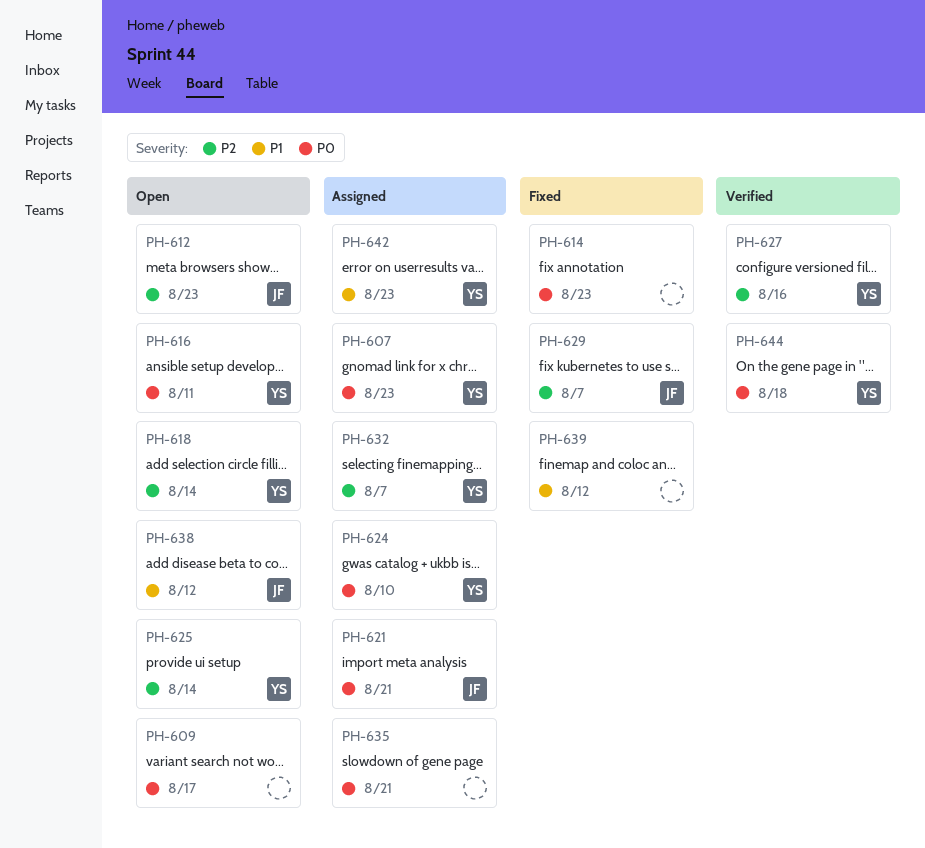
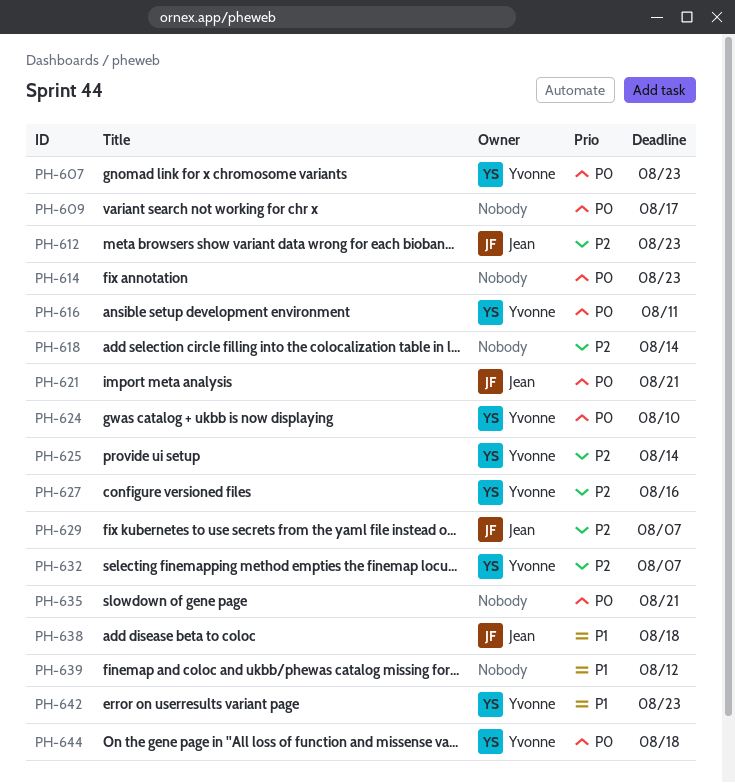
PH-618, owner: Yvonne -> none
PH-638, due: Aug 12 -> Aug 18

